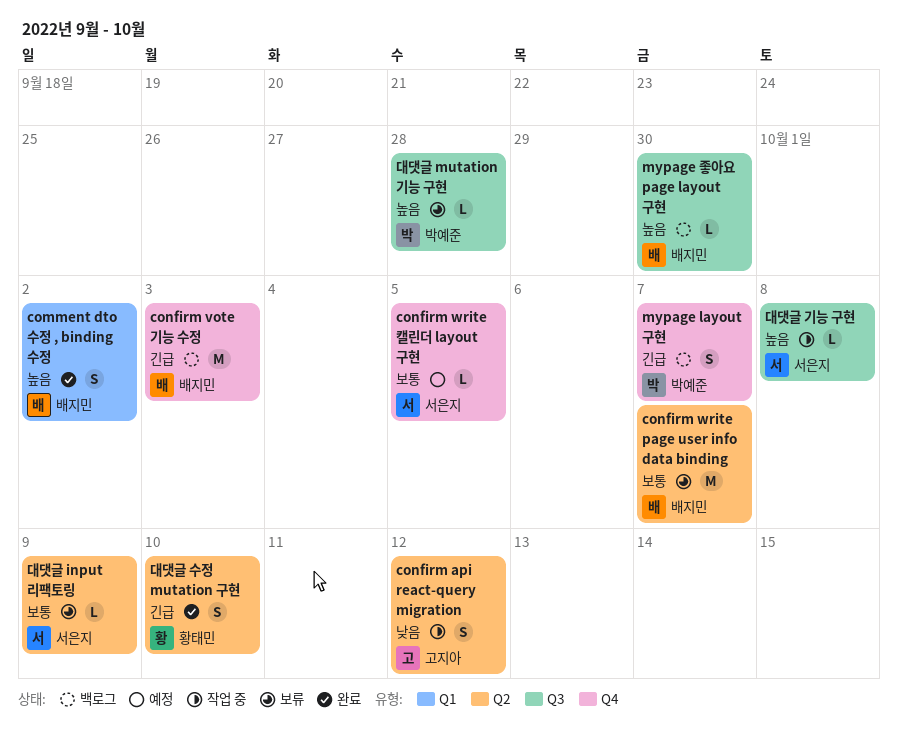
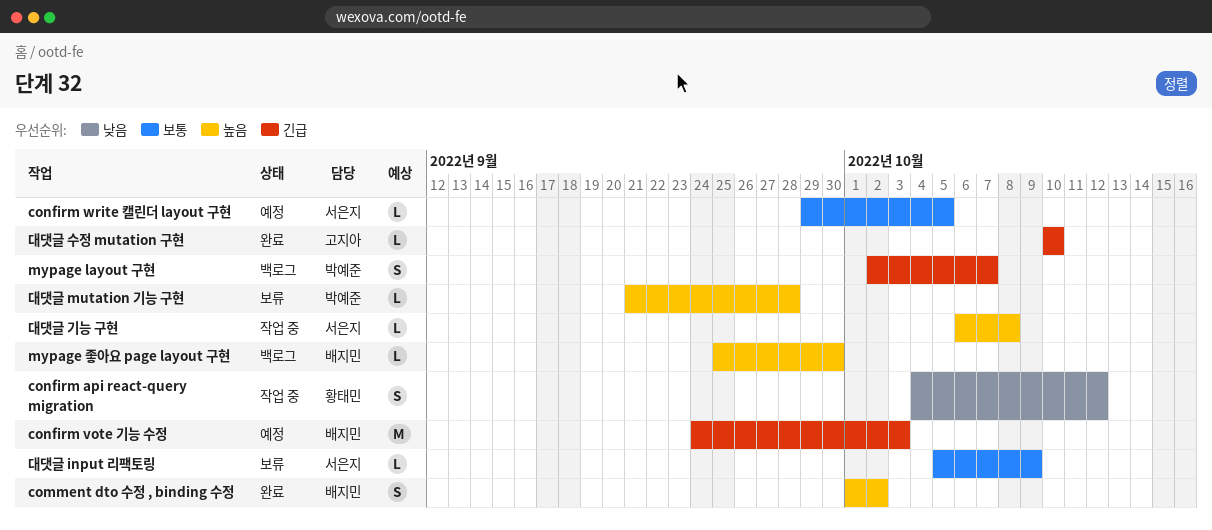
confirm api react-query migration, owner: 고지아 -> 황태민
confirm vote 기능 수정, status: 백로그 -> 예정
confirm write page user info data binding: present -> none
대댓글 수정 mutation 구현, owner: 황태민 -> 고지아
대댓글 수정 mutation 구현, estimate: S -> L

